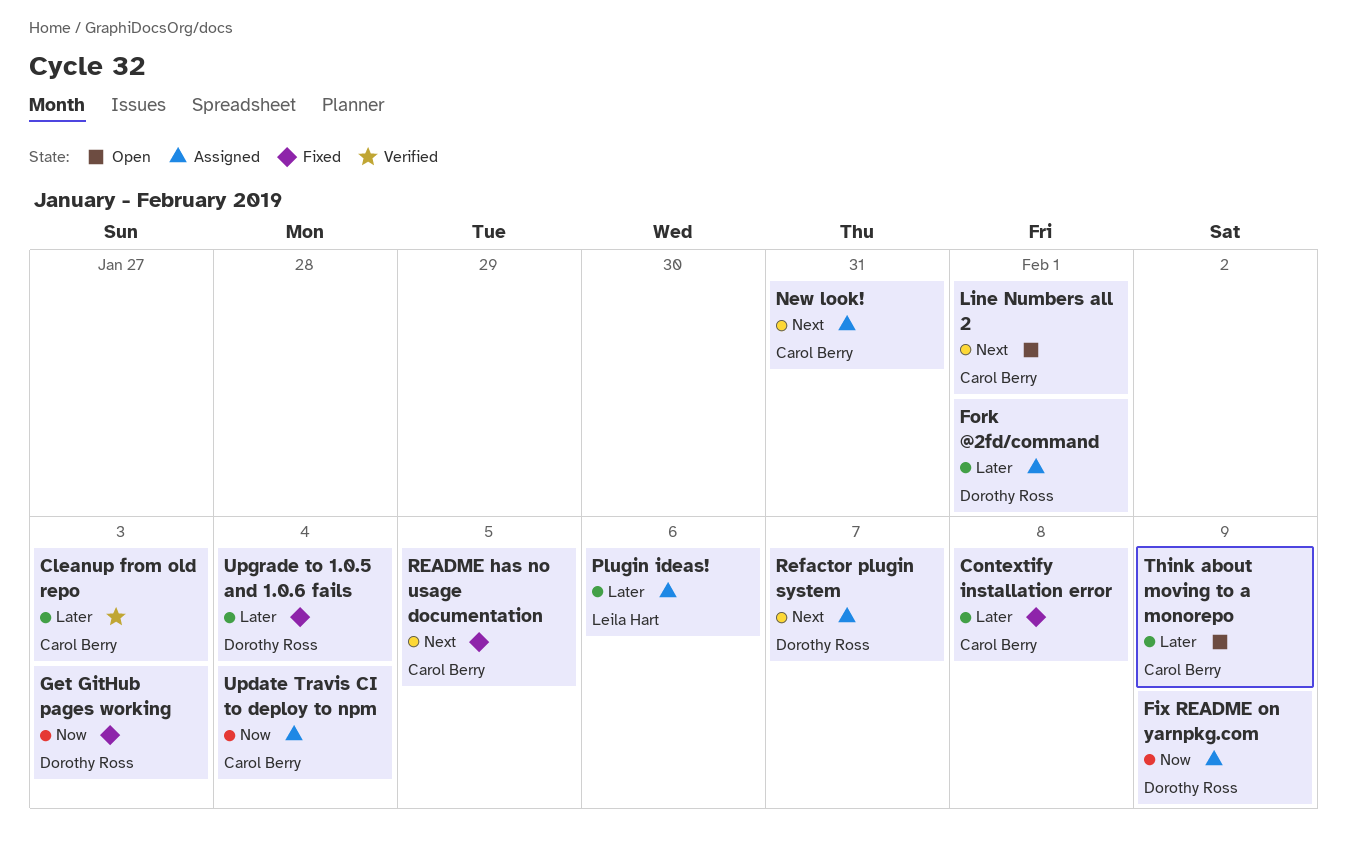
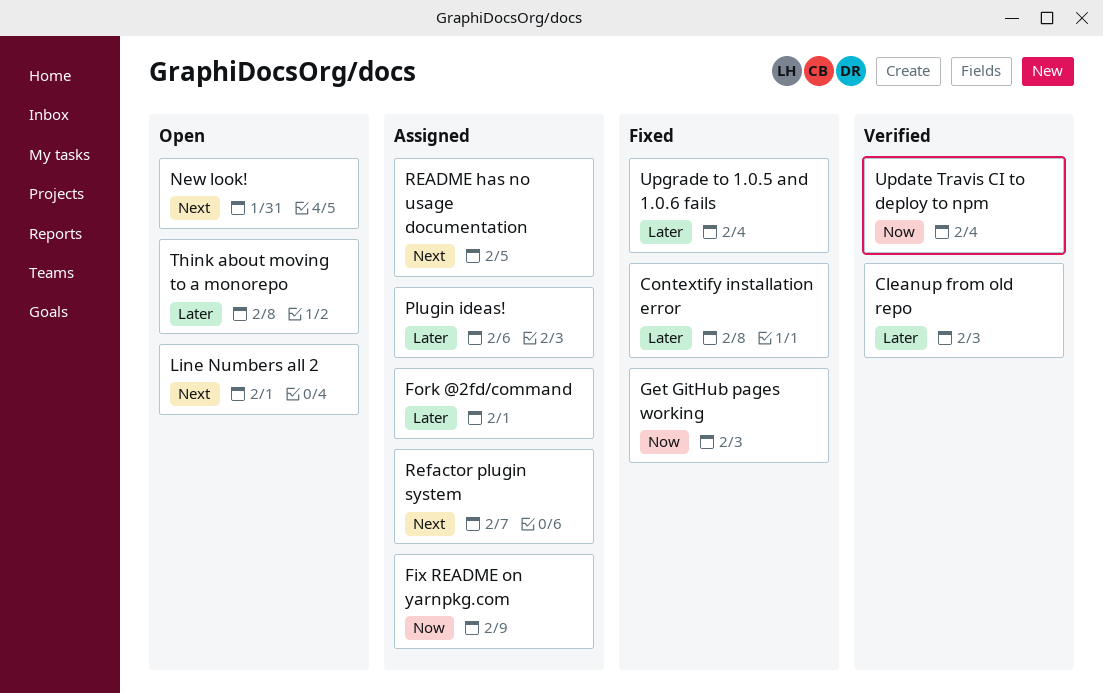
New look!, status: Assigned -> Open
README has no usage documentation, status: Fixed -> Assigned
Think about moving to a monorepo, due: Feb 9 -> Feb 8
Update Travis CI to deploy to npm, status: Assigned -> Verified

